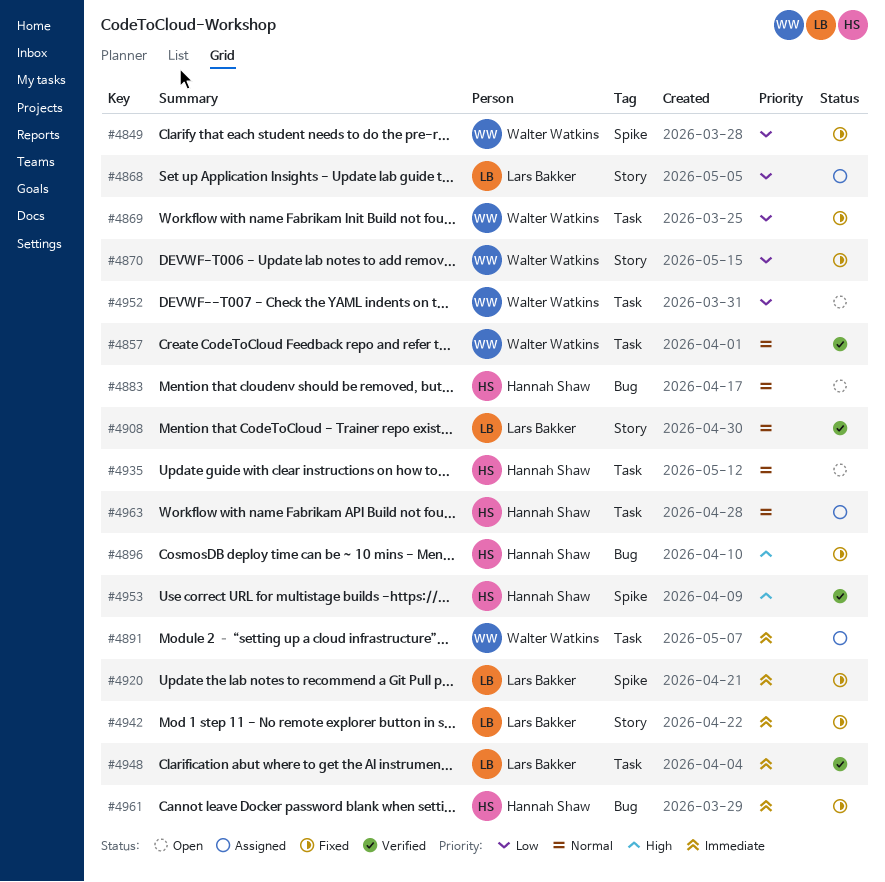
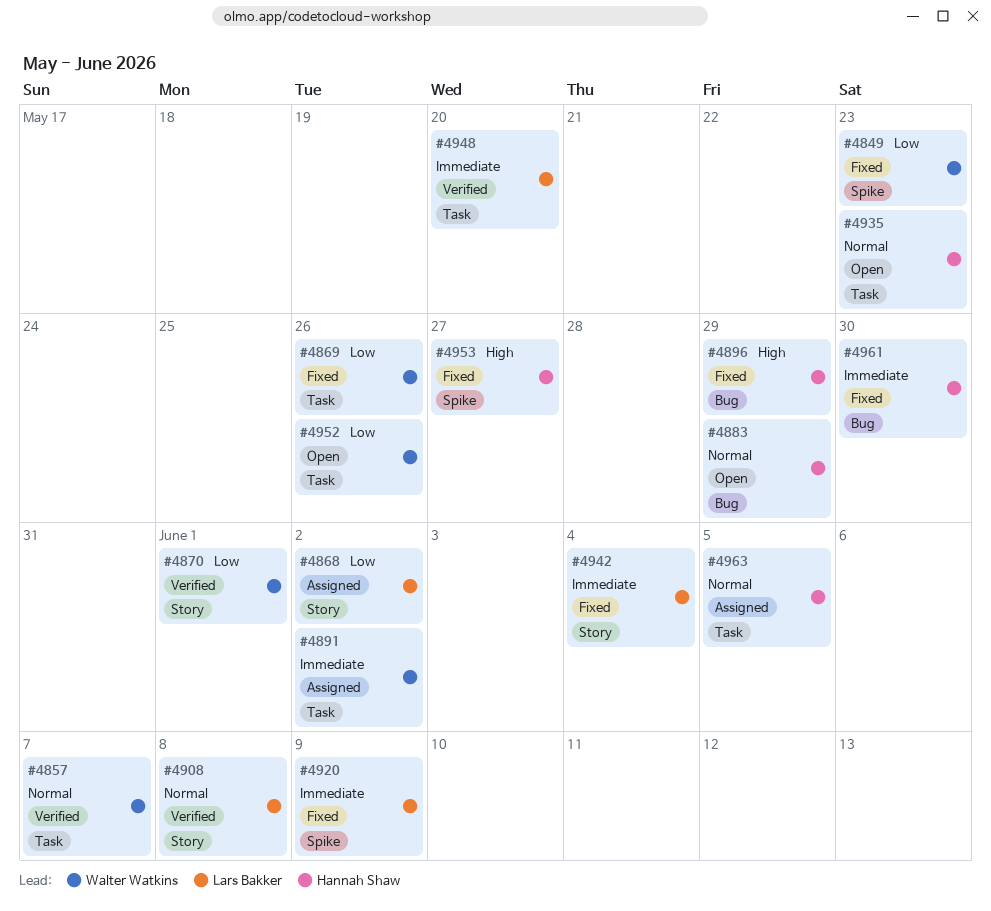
#4870, status: Fixed -> Verified
#4953, status: Verified -> Fixed

